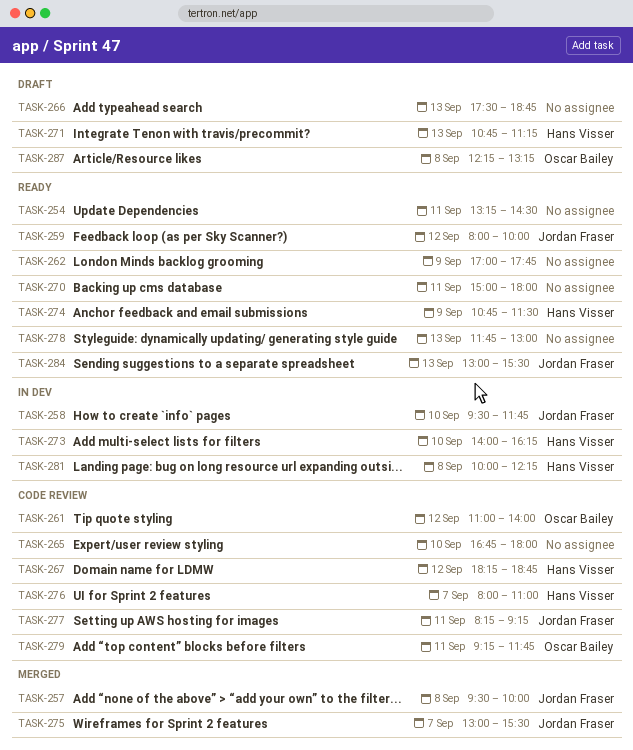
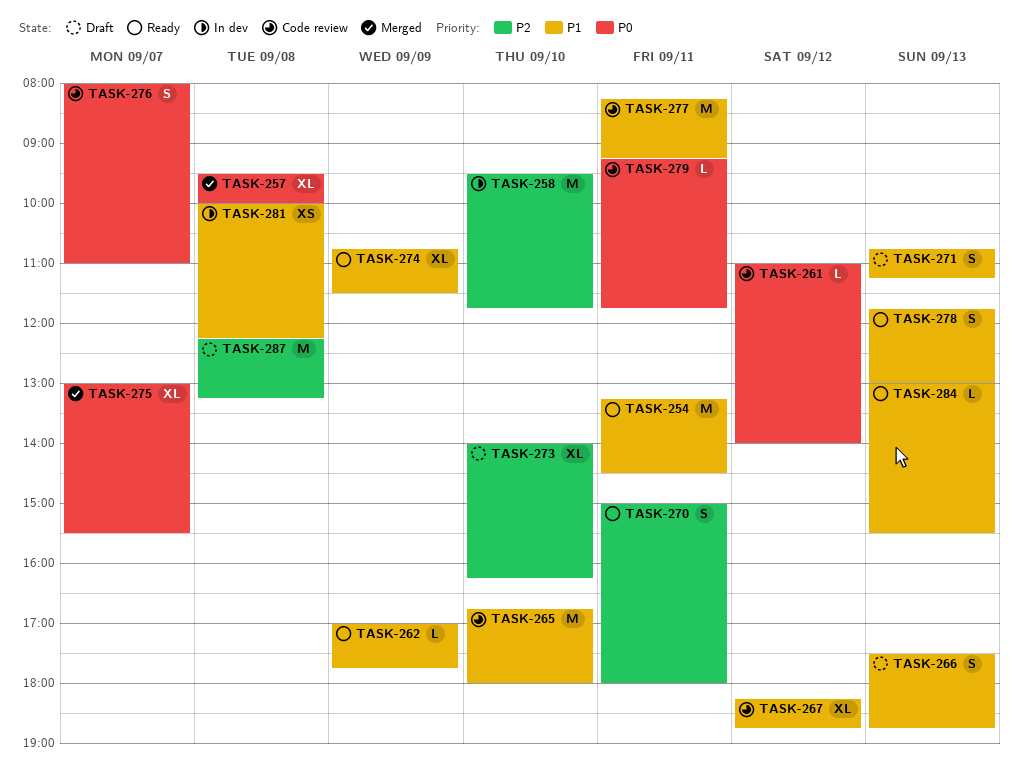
TASK-259: present -> none
TASK-273, status: In dev -> Draft

